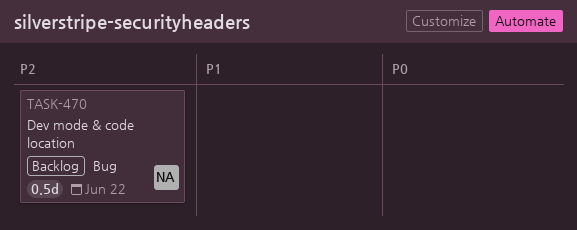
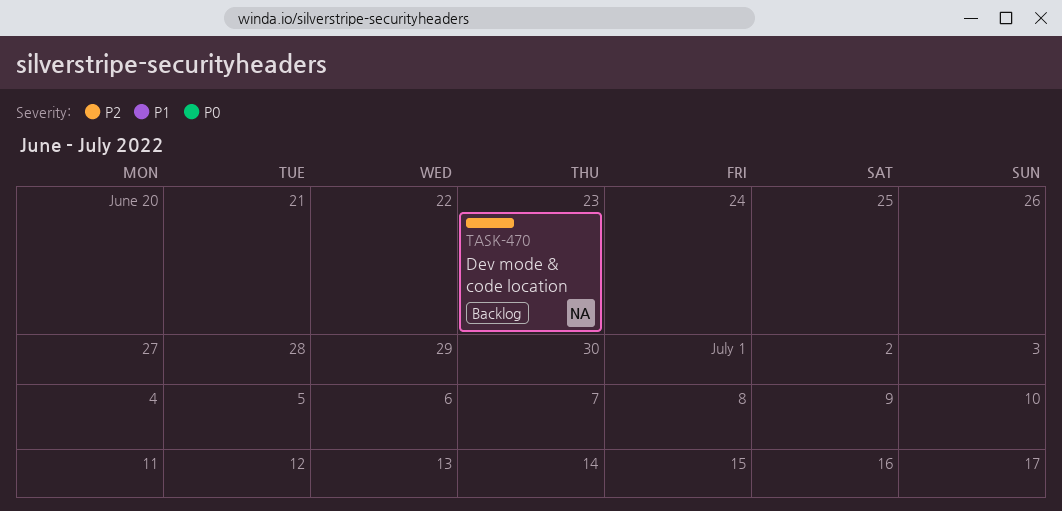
TASK-470, due: Jun 22 -> Jun 23

